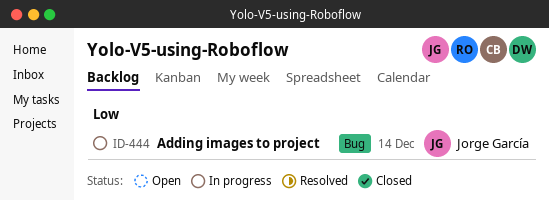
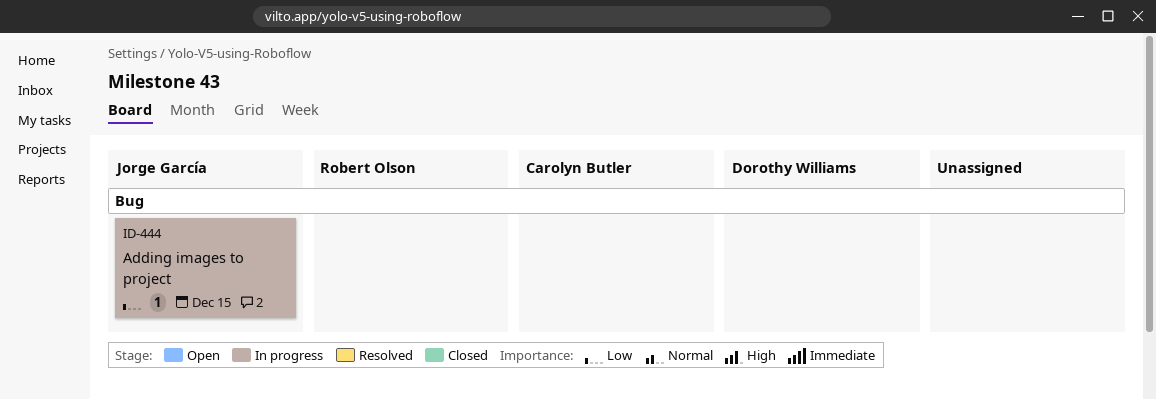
ID-444, due: Dec 14 -> Dec 15

